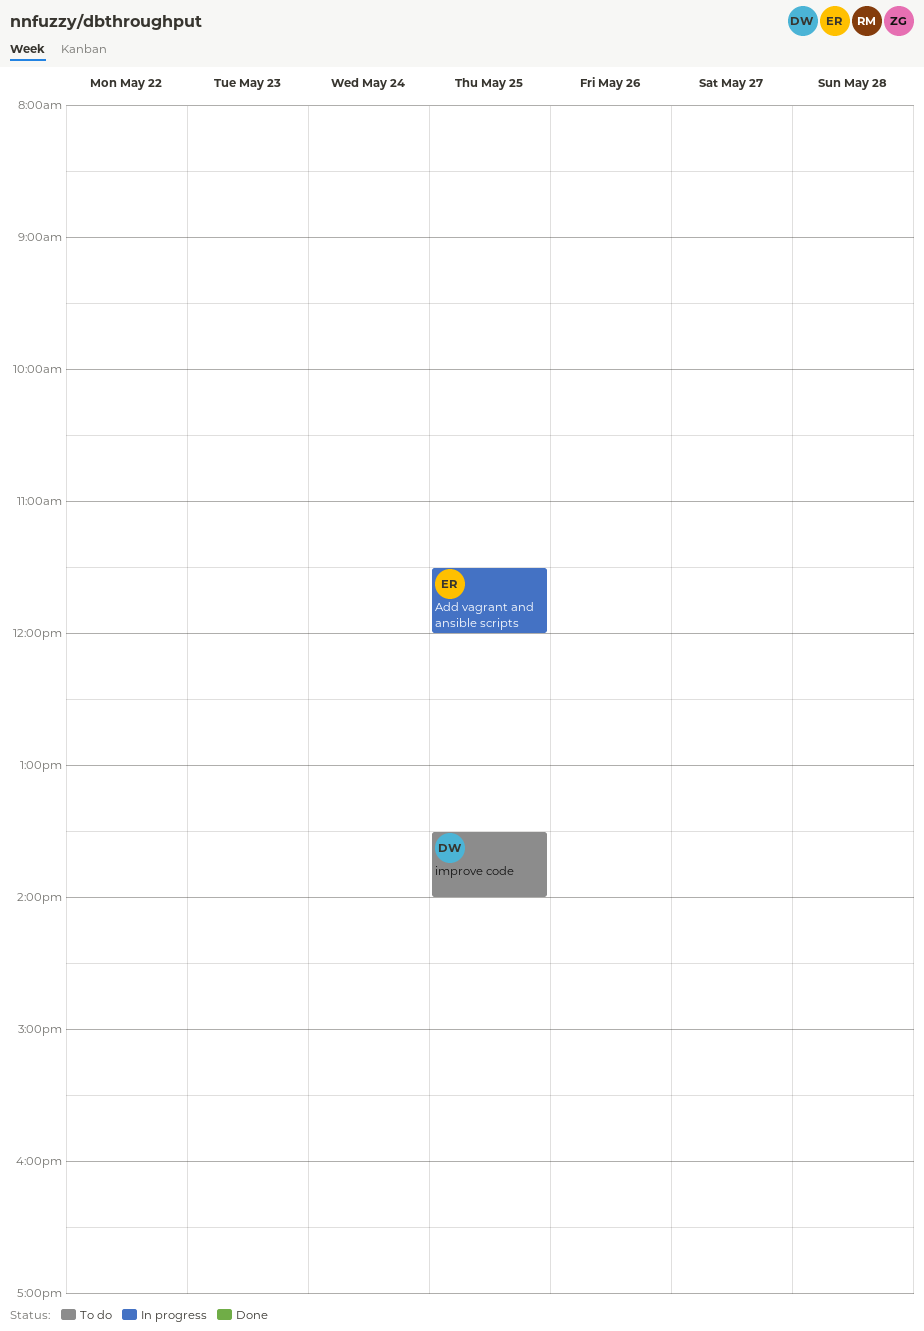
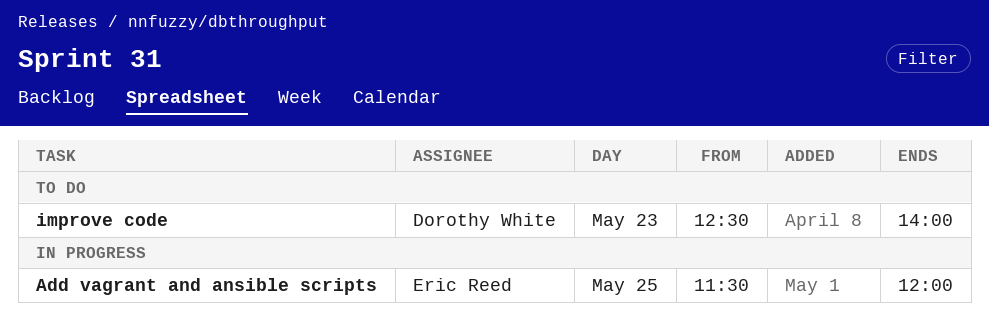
improve code, day: May 25 -> May 23
improve code, begins: 13:30 -> 12:30

